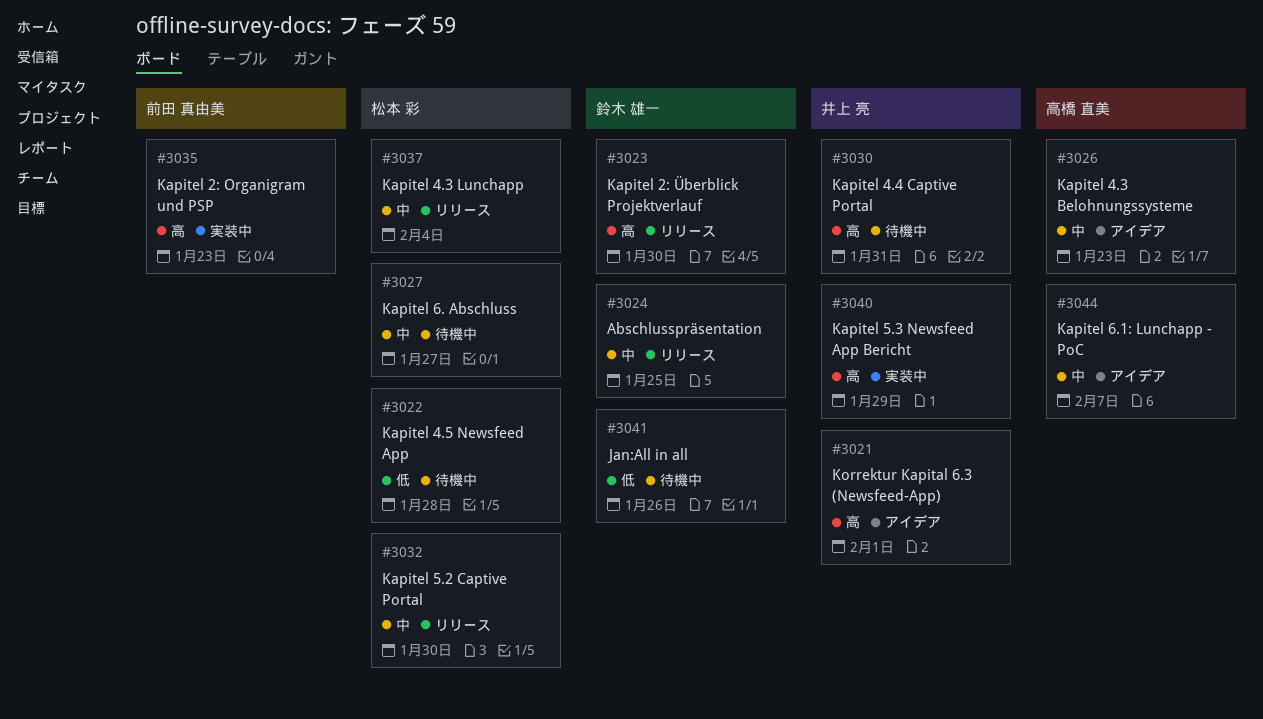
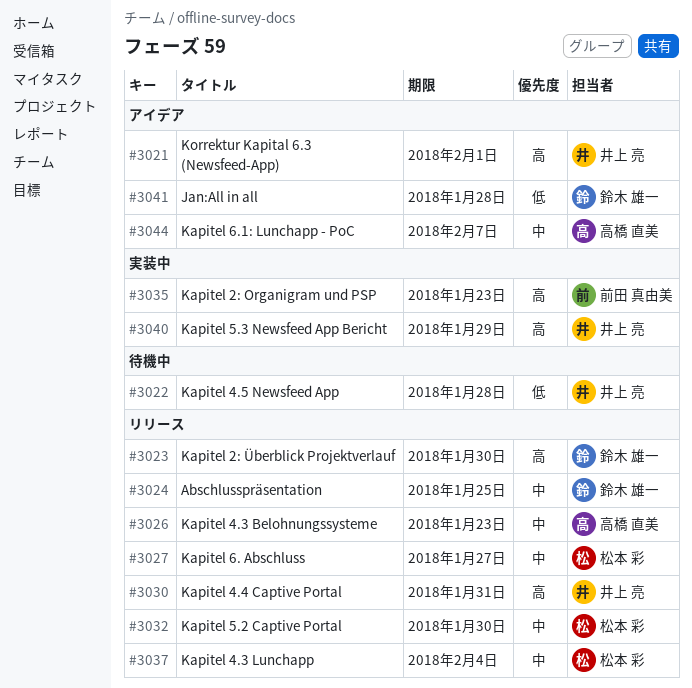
#3022, owner: 松本 彩 -> 井上 亮
#3026, status: アイデア -> リリース
#3027, status: 待機中 -> リリース
#3030, status: 待機中 -> リリース
#3041, status: 待機中 -> アイデア
#3041, due: Jan 26 -> Jan 28

